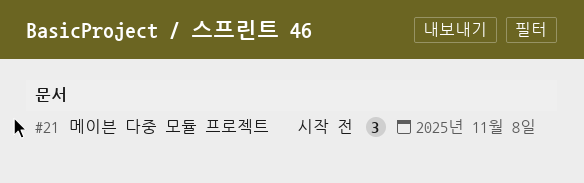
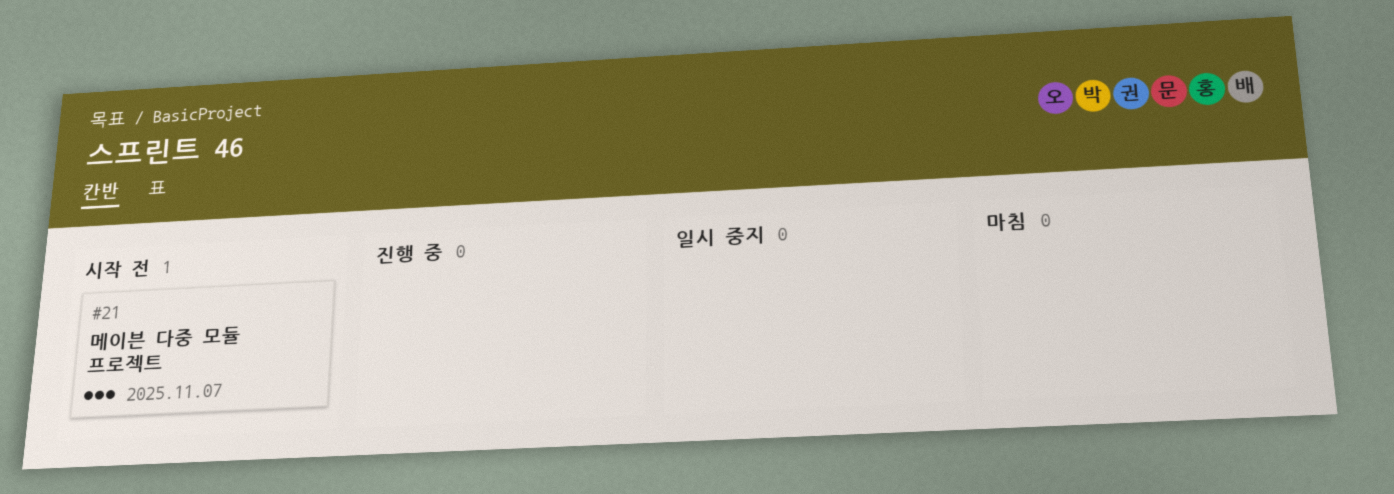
#21, due: Nov 8 -> Nov 7

